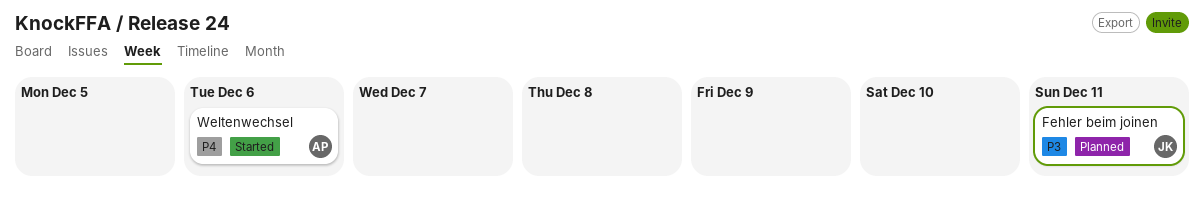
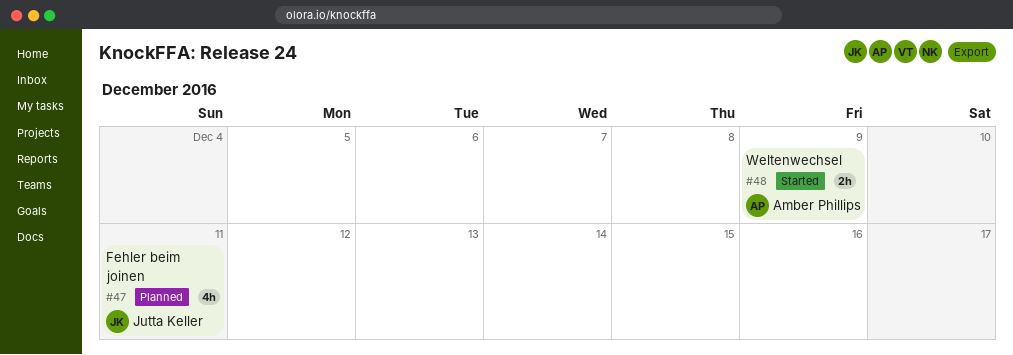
Weltenwechsel, due: Dec 6 -> Dec 9

